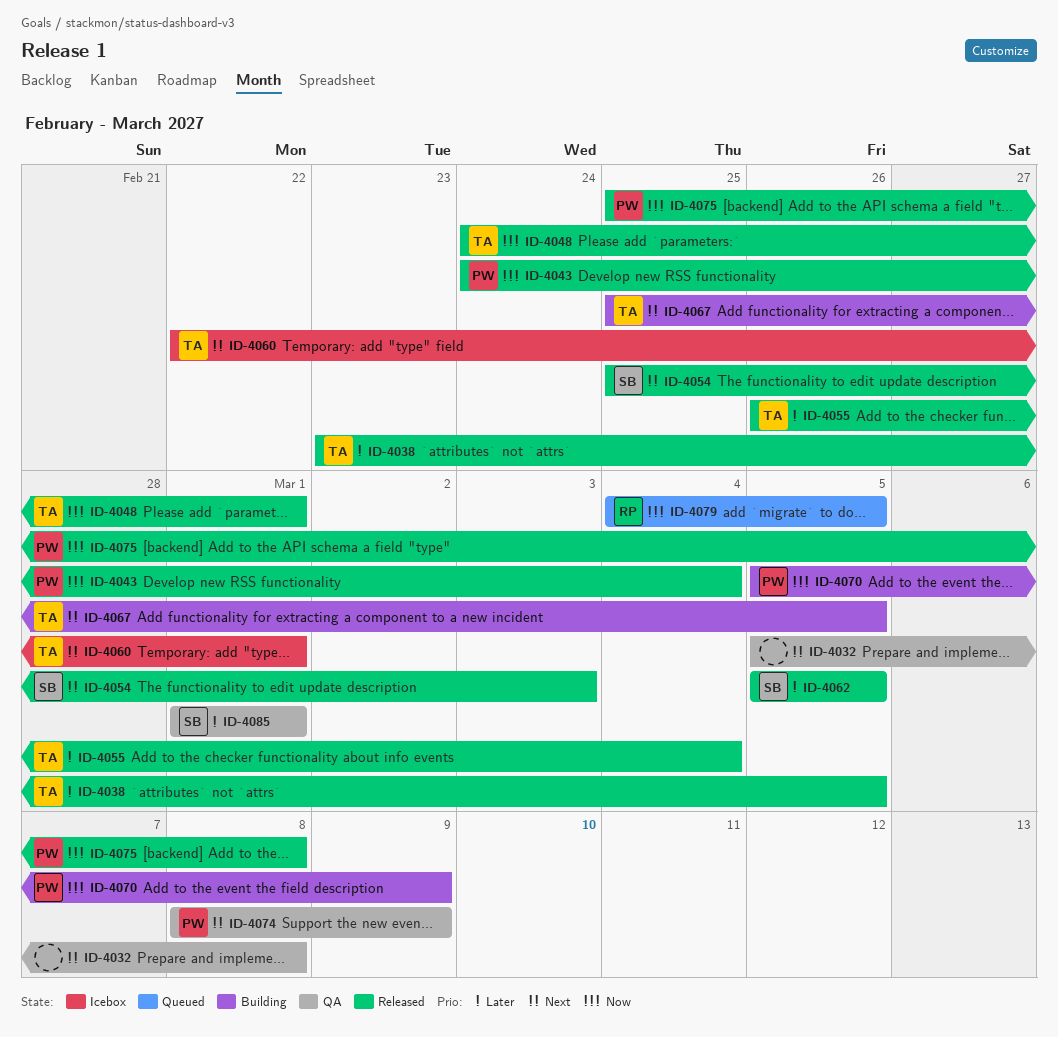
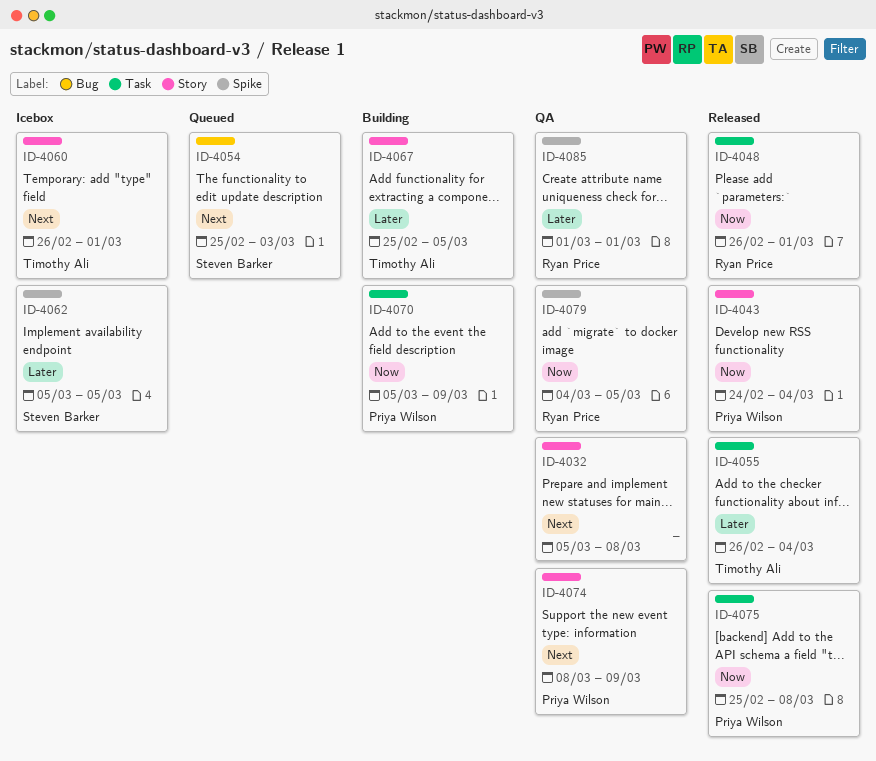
ID-4038: present -> none
ID-4048, owner: Timothy Ali -> Ryan Price
ID-4048, start: Feb 24 -> Feb 26
ID-4054, status: Released -> Queued
ID-4060, start: Feb 22 -> Feb 26
ID-4062, status: Released -> Icebox
ID-4067, priority: Next -> Later
ID-4079, status: Queued -> QA
ID-4085, owner: Steven Barker -> Ryan Price

